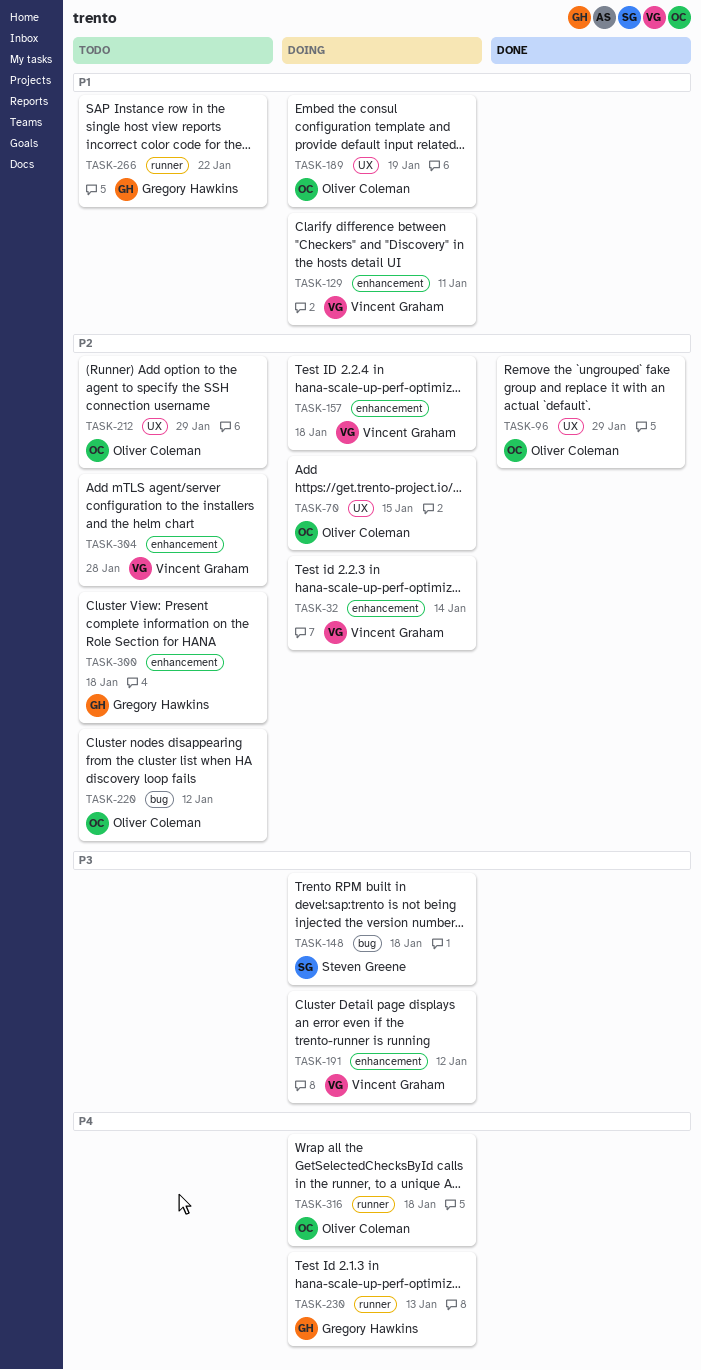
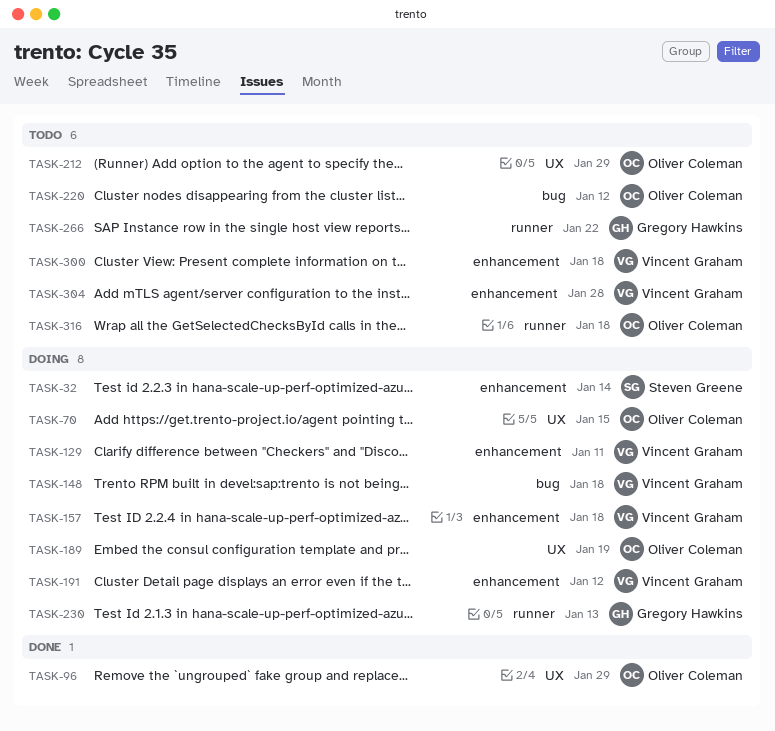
TASK-32, owner: Vincent Graham -> Steven Greene
TASK-148, owner: Steven Greene -> Vincent Graham
TASK-300, owner: Gregory Hawkins -> Vincent Graham
TASK-316, status: Doing -> Todo

